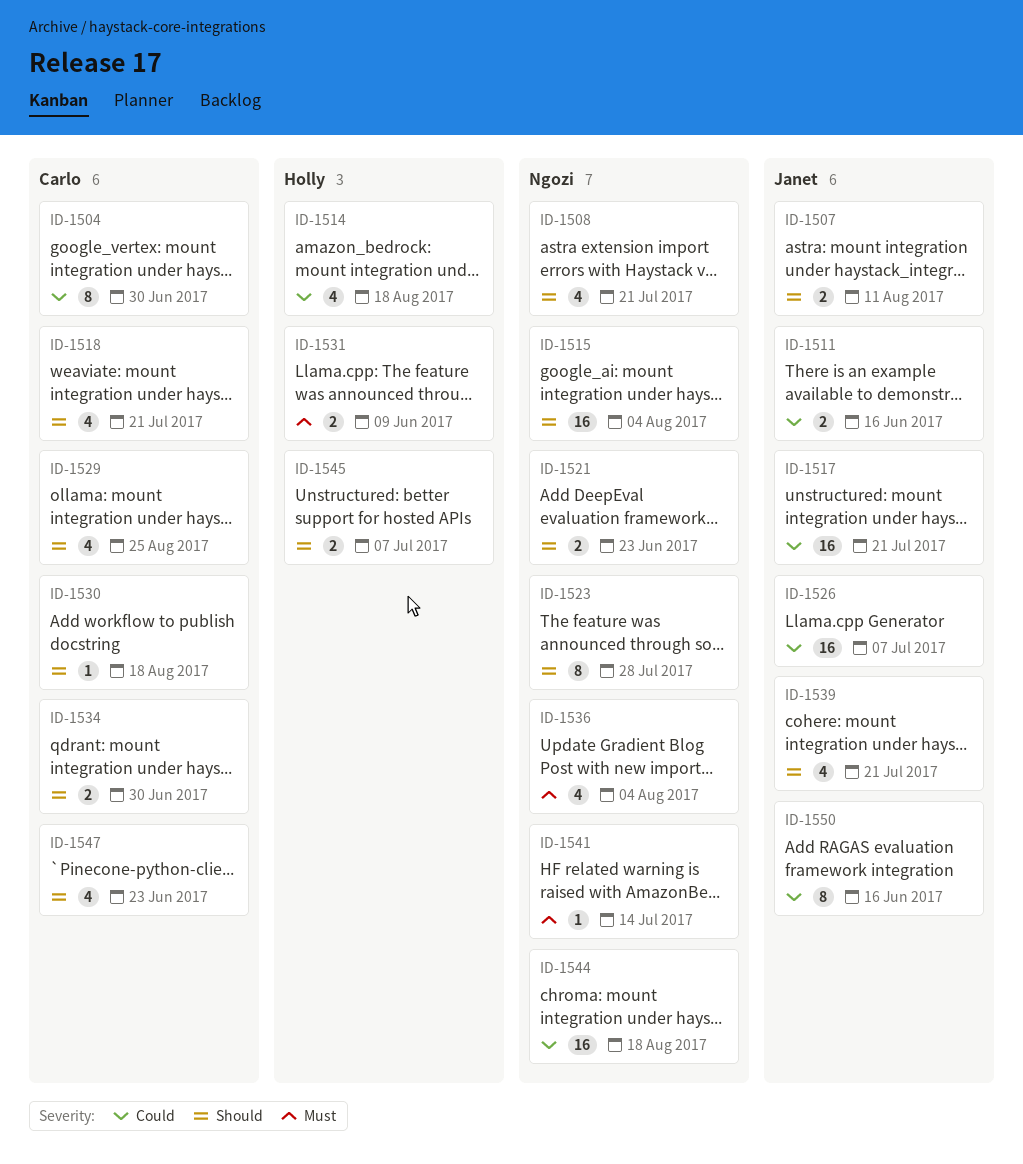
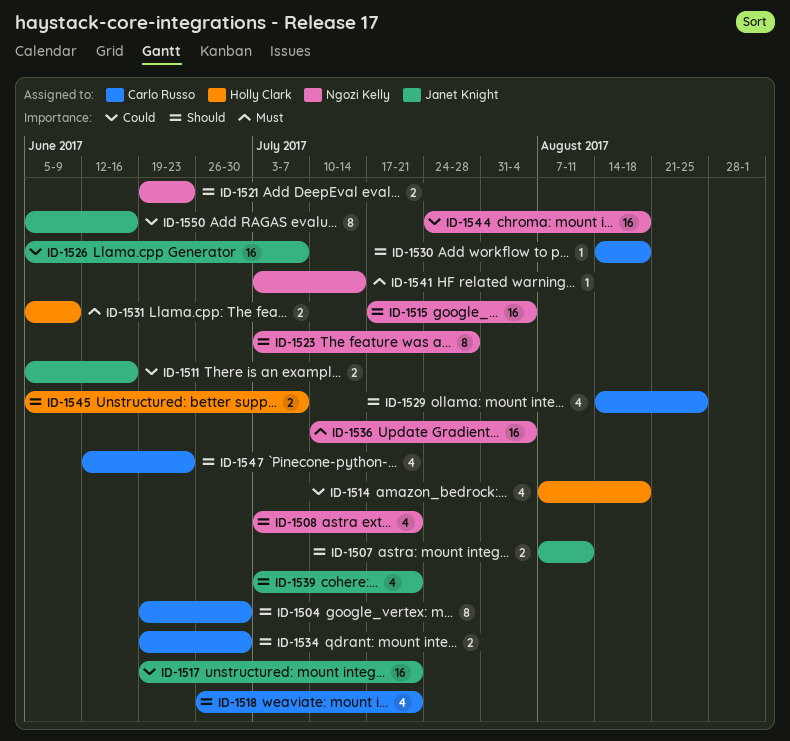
ID-1504, priority: Could -> Should
ID-1536, estimate: 4 -> 16

